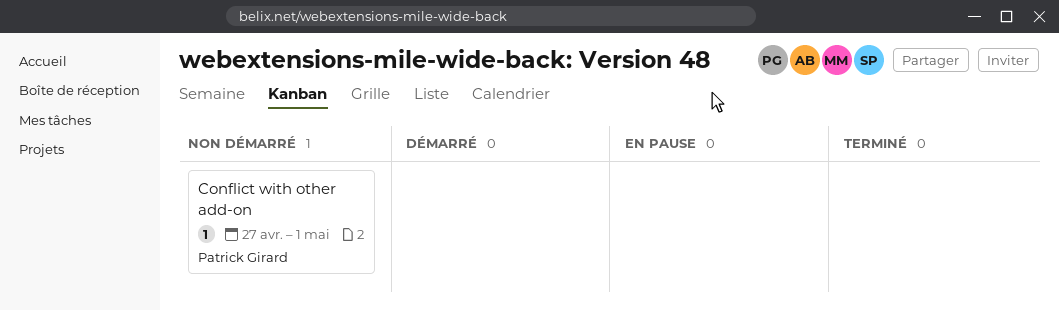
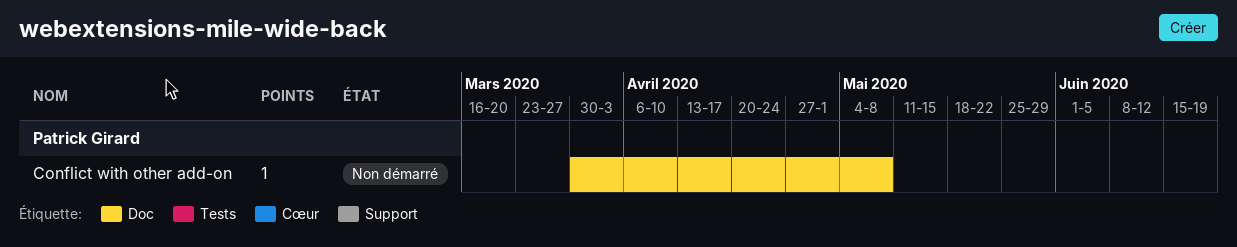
Conflict with other add-on, start: Apr 27 -> Mar 30
Conflict with other add-on, due: May 1 -> May 8

